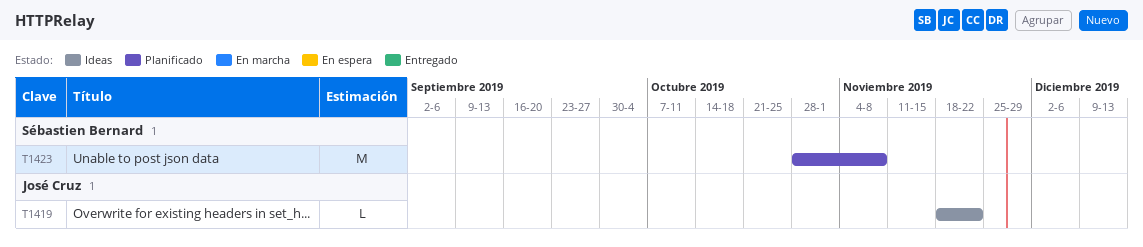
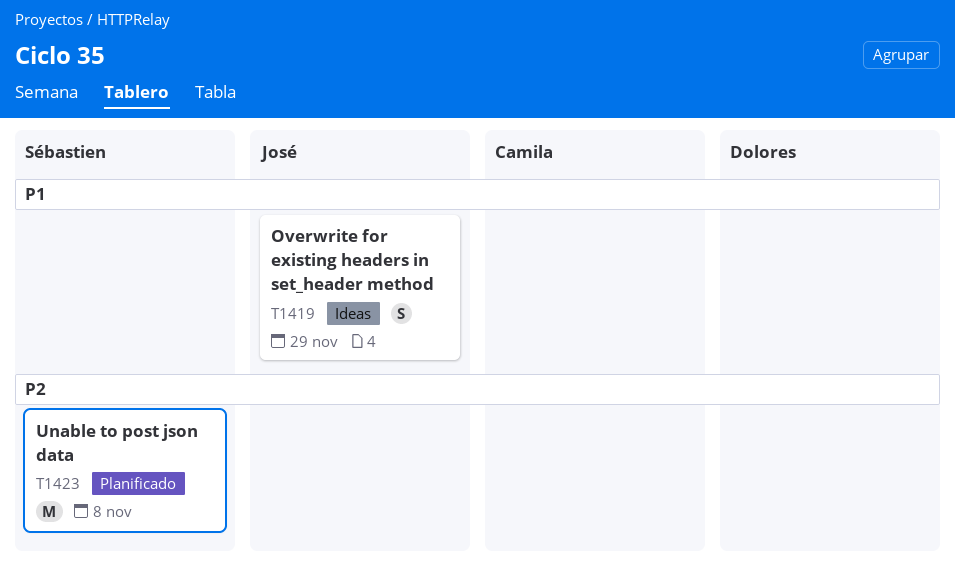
T1419, estimate: L -> S
T1419, due: Nov 22 -> Nov 29

